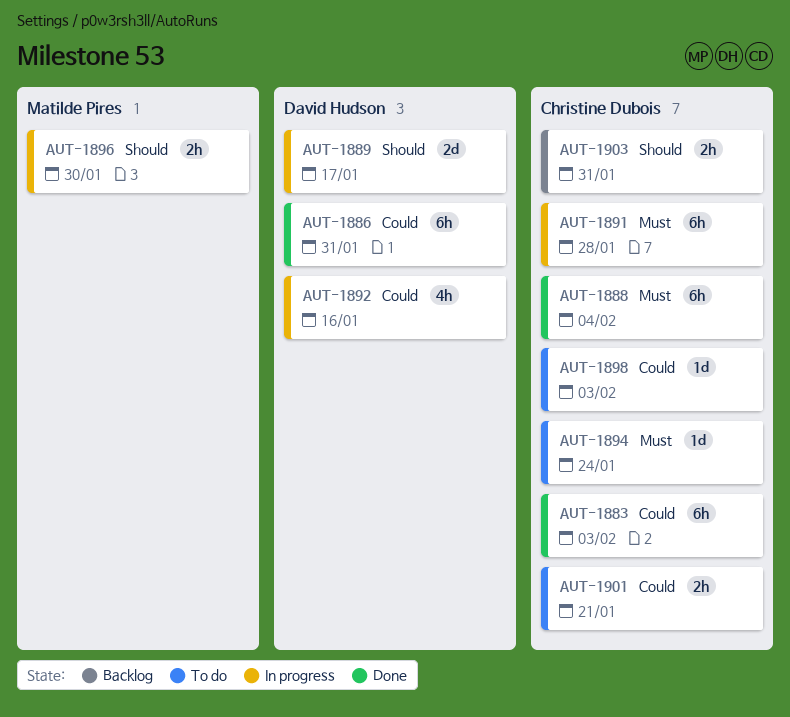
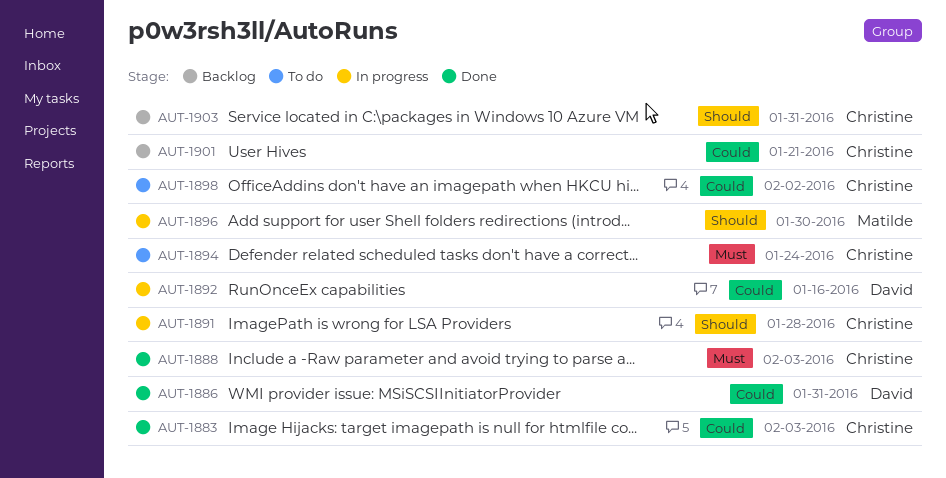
AUT-1888, due: Feb 4 -> Feb 3
AUT-1889: present -> none
AUT-1891, priority: Must -> Should
AUT-1898, due: Feb 3 -> Feb 2
AUT-1901, status: To do -> Backlog

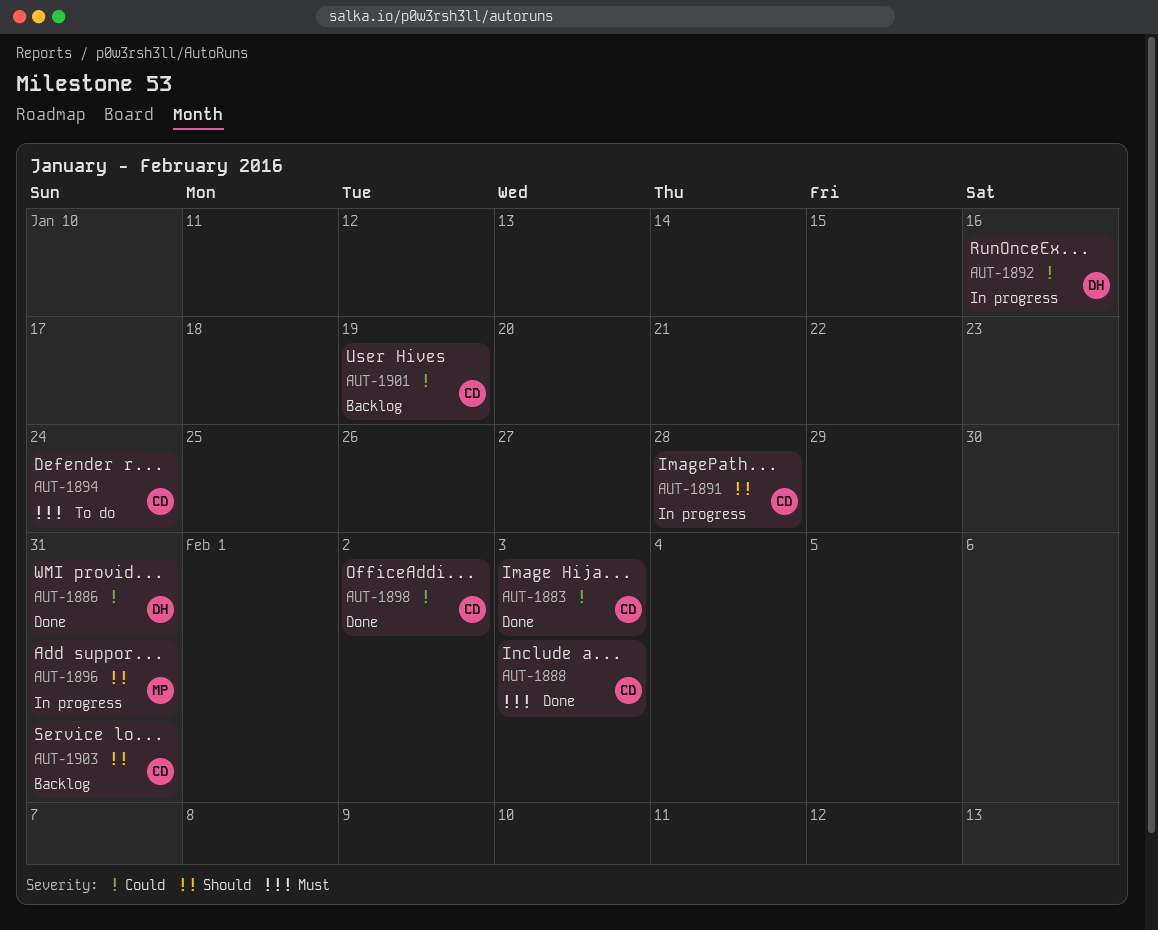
AUT-1896, due: Jan 30 -> Jan 31
AUT-1898, status: To do -> Done
AUT-1901, due: Jan 21 -> Jan 19

